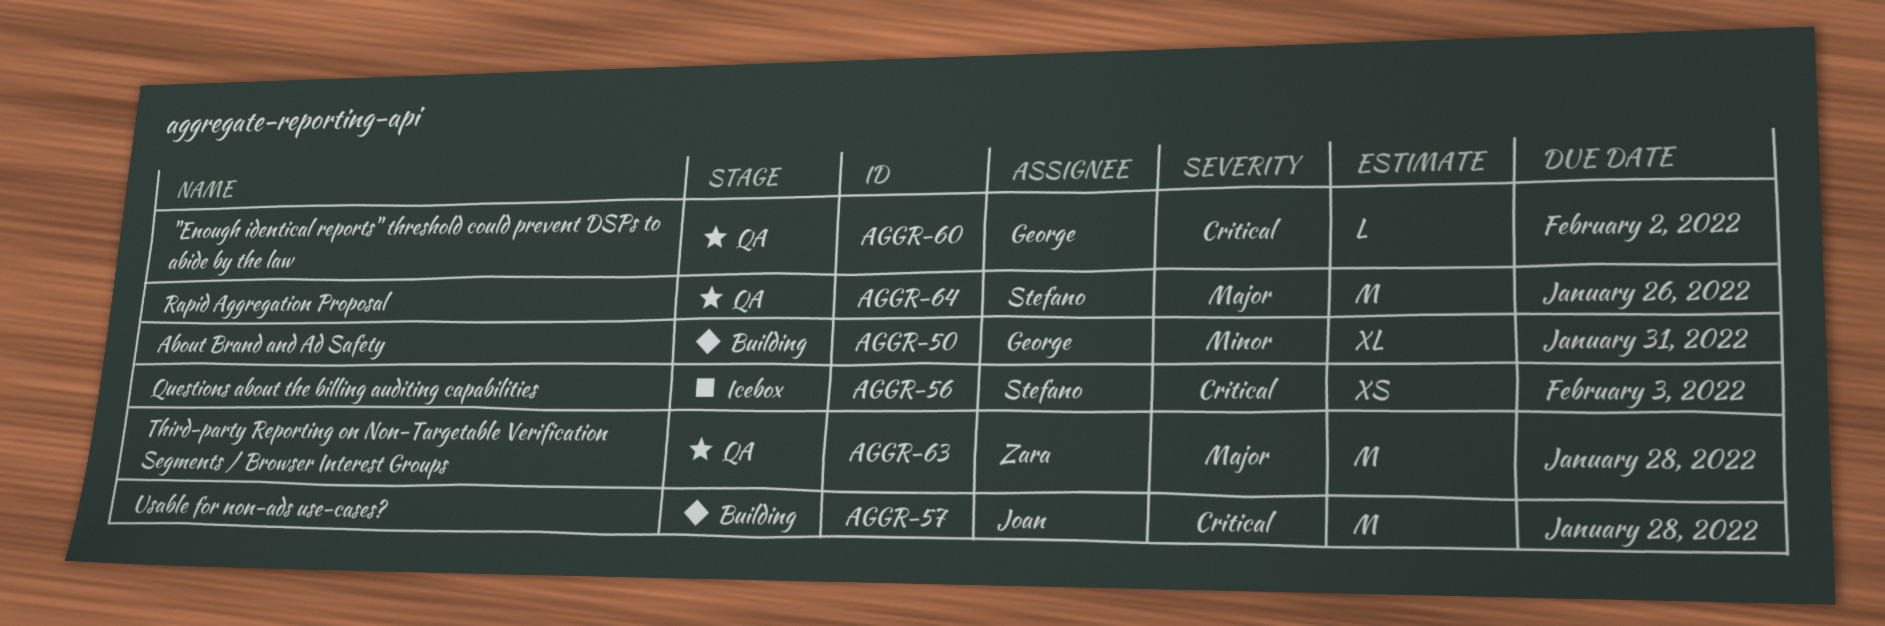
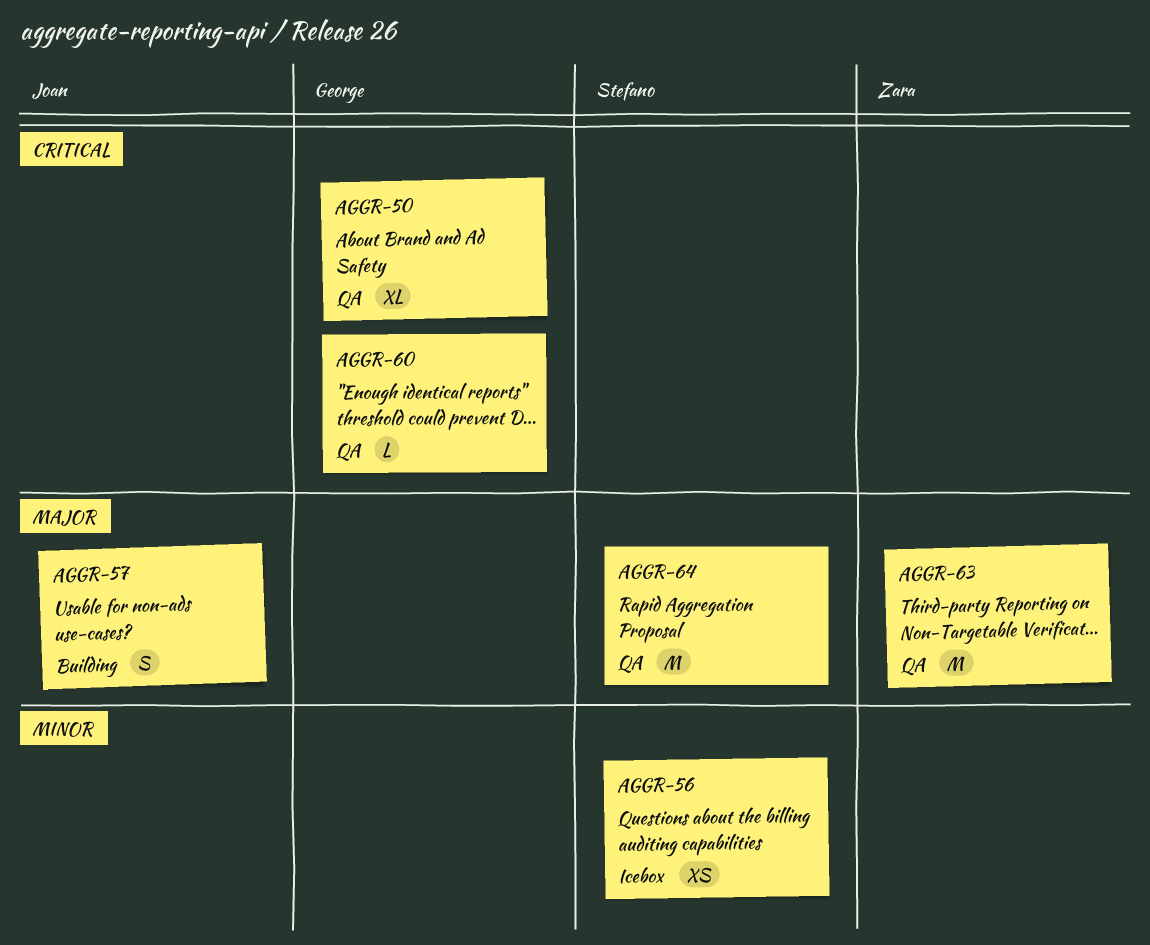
AGGR-50, status: Building -> QA
AGGR-50, priority: Minor -> Critical
AGGR-56, priority: Critical -> Minor
AGGR-57, priority: Critical -> Major
AGGR-57, estimate: M -> S

